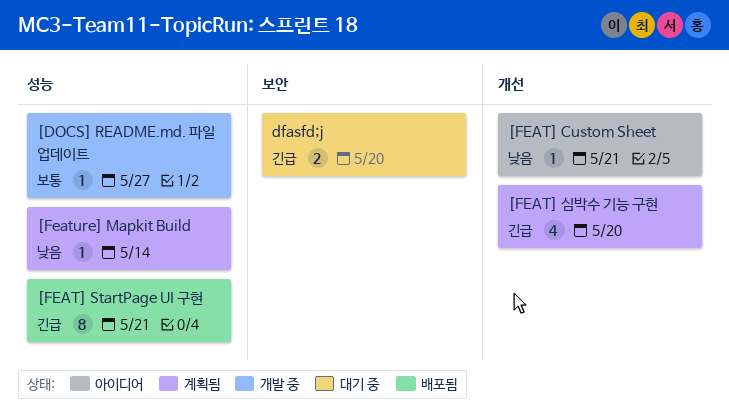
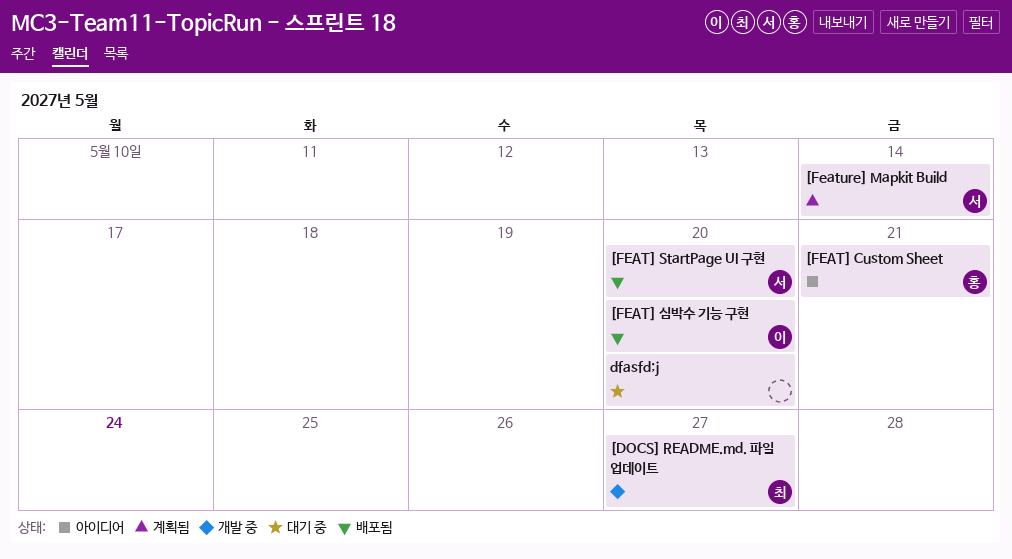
[FEAT] StartPage UI 구현, due: May 21 -> May 20
[FEAT] 심박수 기능 구현, status: 계획됨 -> 배포됨

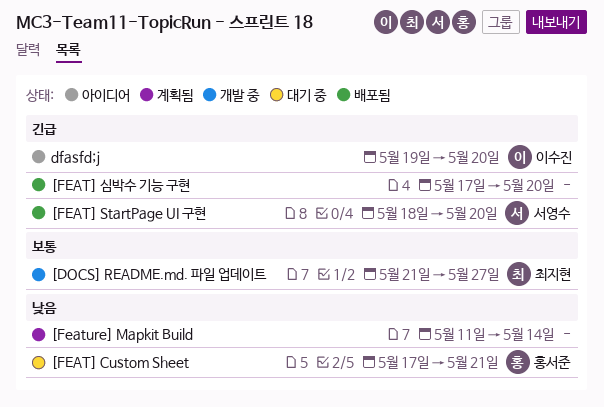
[FEAT] Custom Sheet, status: 아이디어 -> 대기 중
[FEAT] 심박수 기능 구현, owner: 이수진 -> none
[Feature] Mapkit Build, owner: 서영수 -> none
dfasfd;j, status: 대기 중 -> 아이디어
dfasfd;j, owner: none -> 이수진

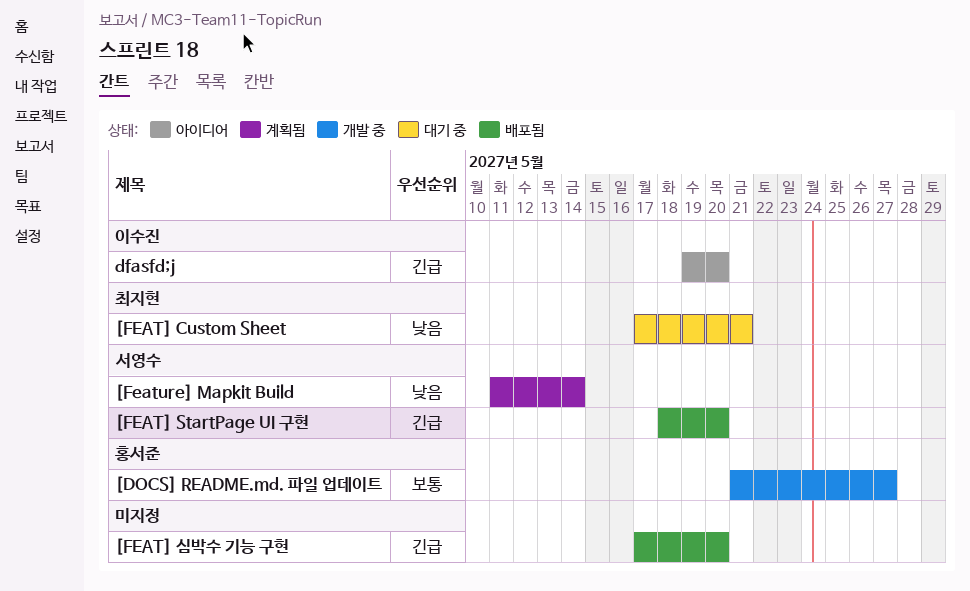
[DOCS] README.md. 파일 업데이트, owner: 최지현 -> 홍서준
[FEAT] Custom Sheet, owner: 홍서준 -> 최지현
[Feature] Mapkit Build, owner: none -> 서영수

